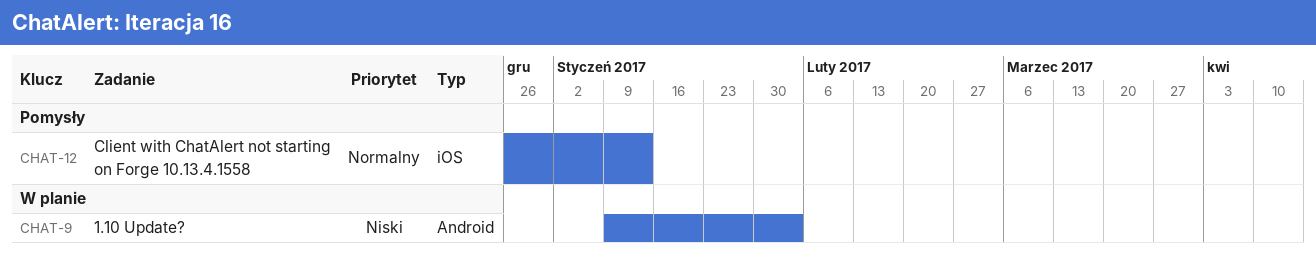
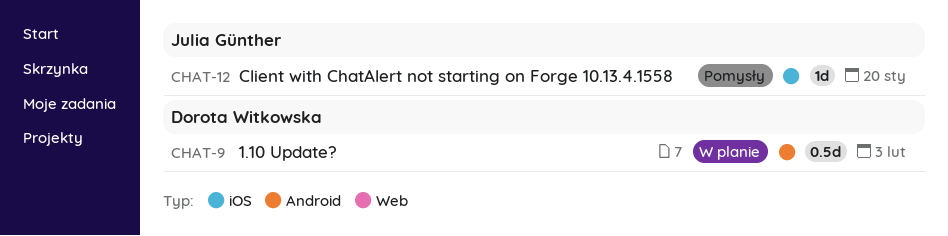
CHAT-12, due: Jan 13 -> Jan 20

